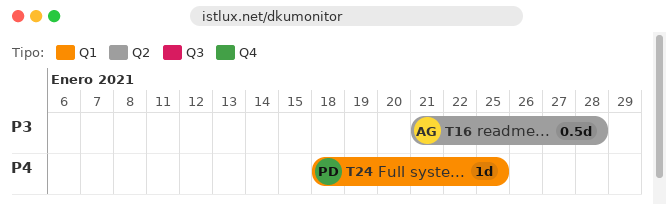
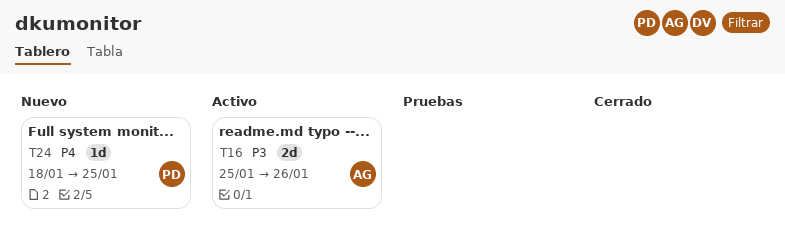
T16, estimate: 0.5d -> 2d
T16, start: Jan 21 -> Jan 25
T16, due: Jan 28 -> Jan 26

